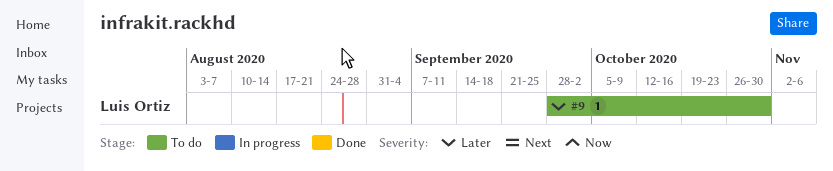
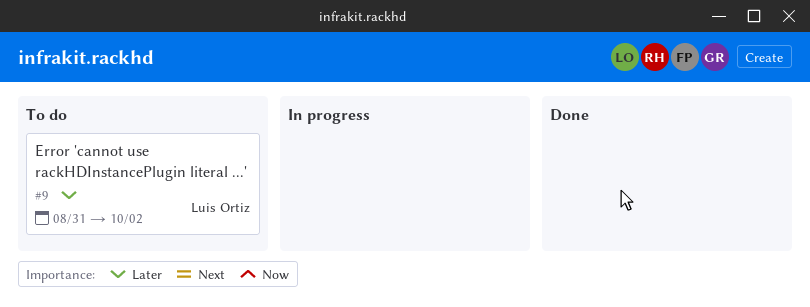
#9, start: Sep 28 -> Aug 31
#9, due: Oct 30 -> Oct 2

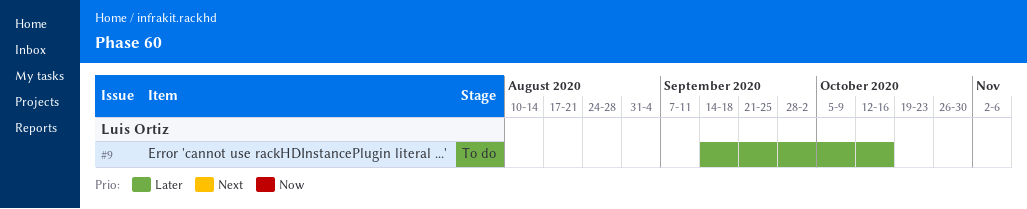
#9, start: Aug 31 -> Sep 14
#9, due: Oct 2 -> Oct 16

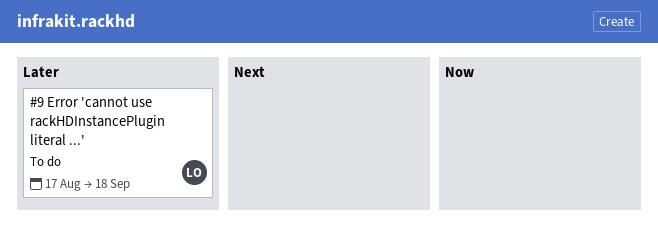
#9, start: Sep 14 -> Aug 17
#9, due: Oct 16 -> Sep 18

